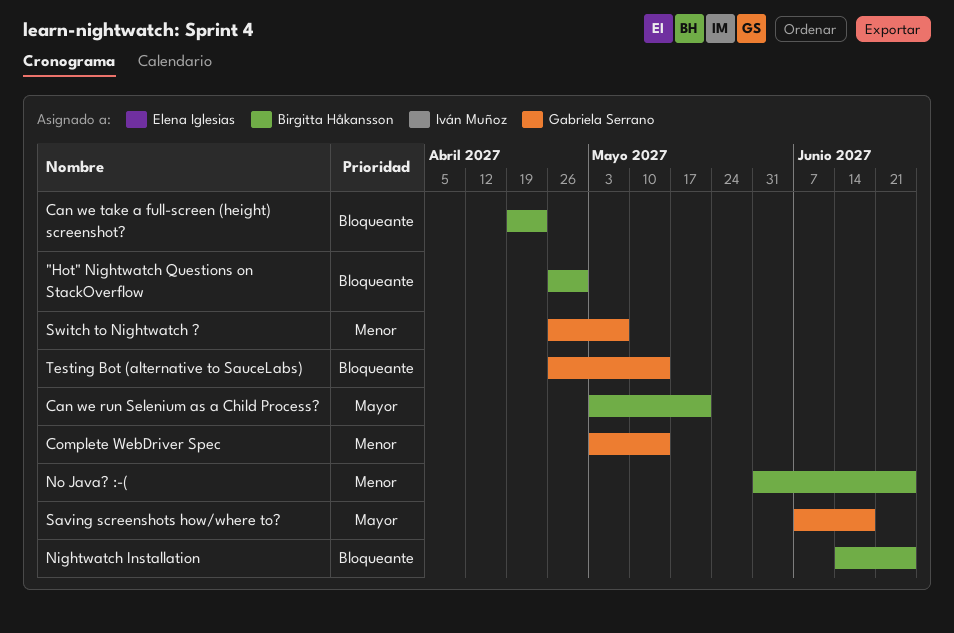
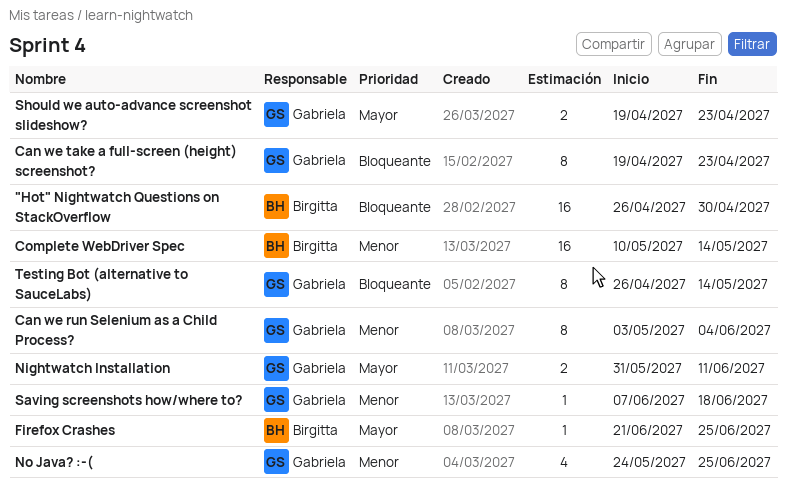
Can we run Selenium as a Child Process?, owner: Birgitta Håkansson -> Gabriela Serrano
Can we run Selenium as a Child Process?, priority: Mayor -> Menor
Can we run Selenium as a Child Process?, due: May 21 -> Jun 4
Can we take a full-screen (height) screenshot?, owner: Birgitta Håkansson -> Gabriela Serrano
Complete WebDriver Spec, owner: Gabriela Serrano -> Birgitta Håkansson
Complete WebDriver Spec, start: May 3 -> May 10
Firefox Crashes: none -> present
Nightwatch Installation, owner: Birgitta Håkansson -> Gabriela Serrano
Nightwatch Installation, priority: Bloqueante -> Mayor
Nightwatch Installation, start: Jun 14 -> May 31
Nightwatch Installation, due: Jun 25 -> Jun 11
No Java? :-(, owner: Birgitta Håkansson -> Gabriela Serrano
No Java? :-(, start: May 31 -> May 24
Saving screenshots how/where to?, priority: Mayor -> Menor
Should we auto-advance screenshot slideshow?: none -> present
Switch to Nightwatch ?: present -> none

